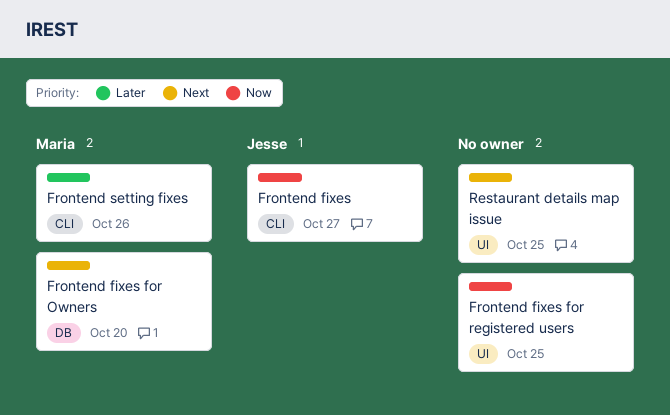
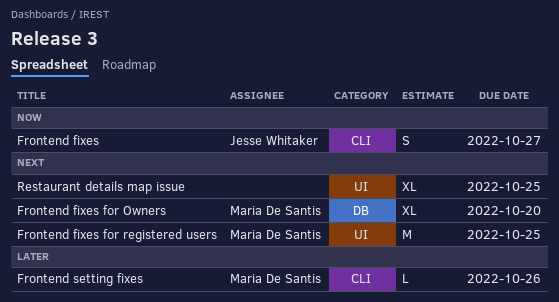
Frontend fixes for registered users, owner: none -> Maria De Santis
Frontend fixes for registered users, priority: Now -> Next

